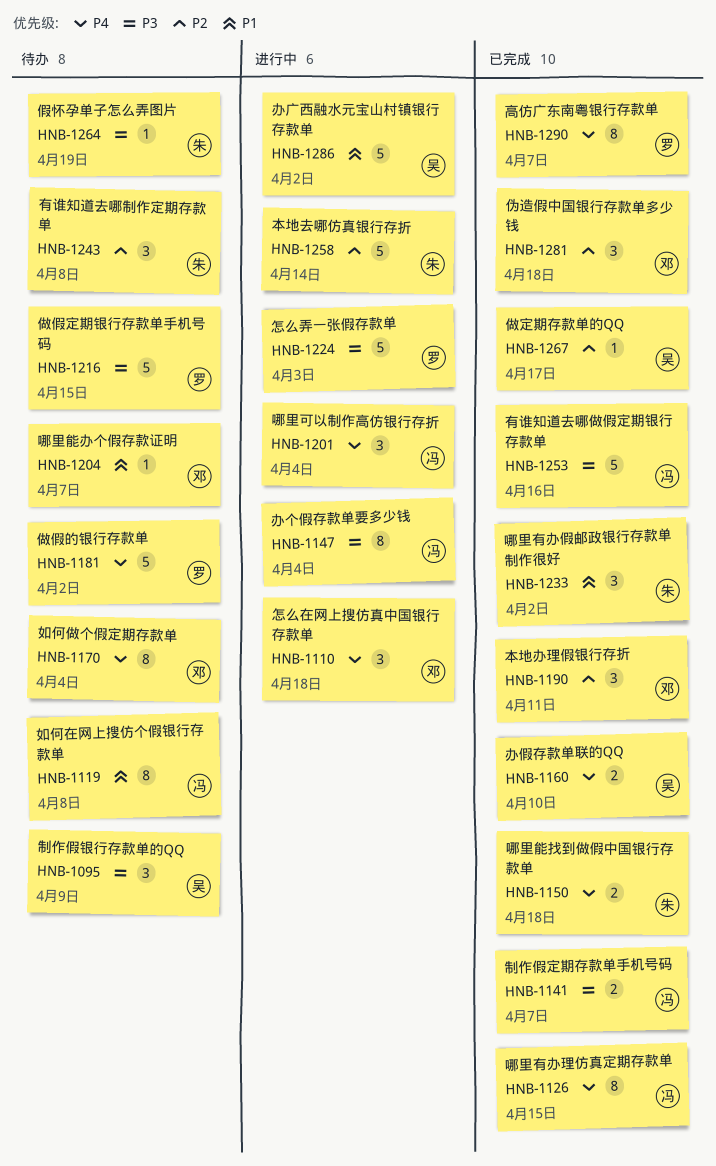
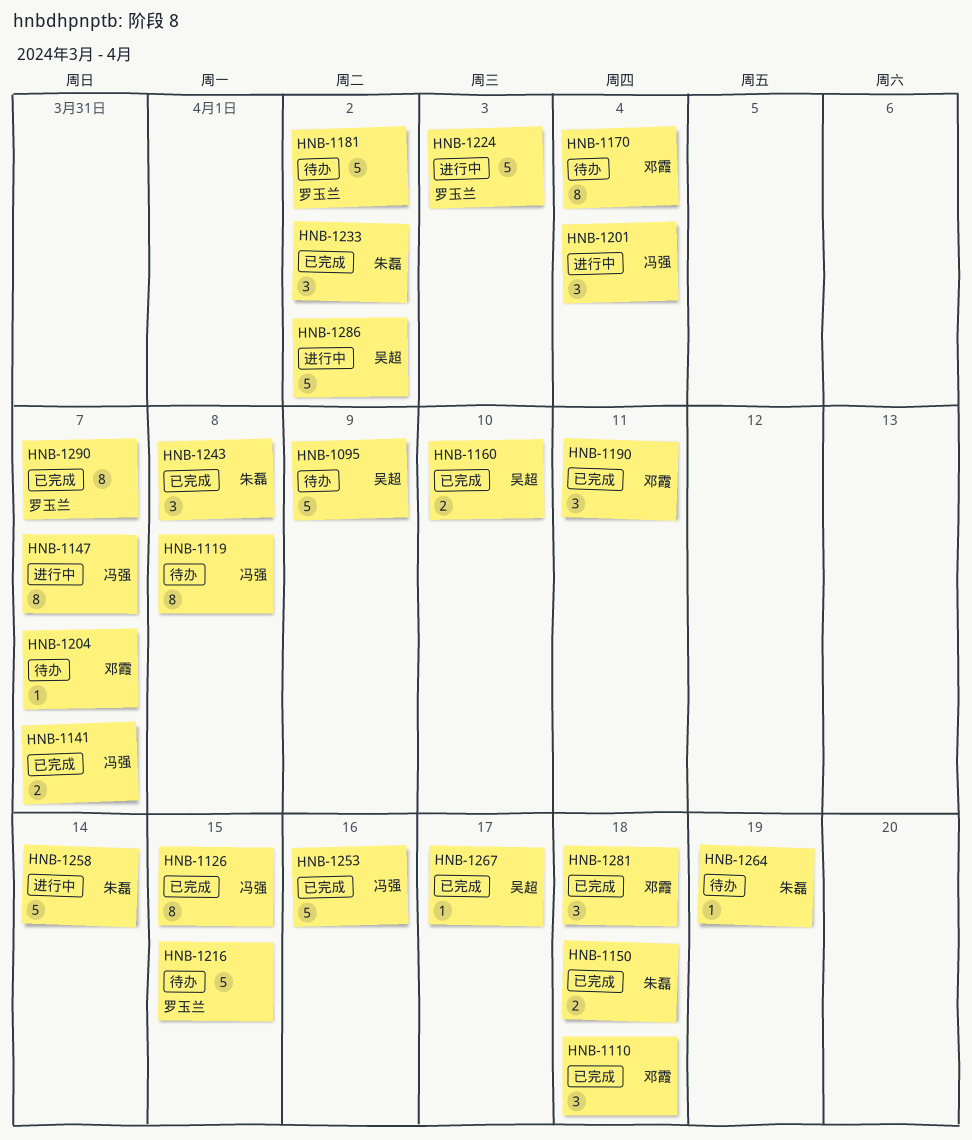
HNB-1095, estimate: 3 -> 5
HNB-1110, status: 进行中 -> 已完成
HNB-1147, due: Apr 4 -> Apr 7
HNB-1243, status: 待办 -> 已完成

